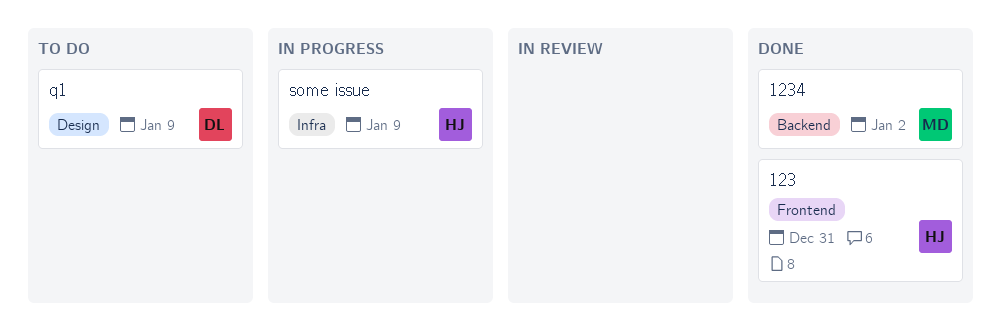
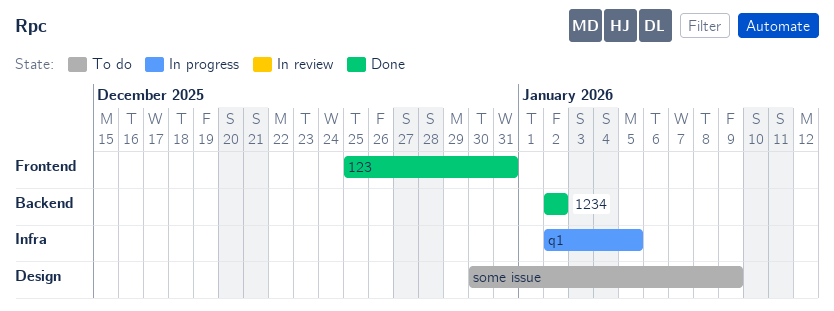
q1, status: To do -> In progress
q1, label: Design -> Infra
q1, due: Jan 9 -> Jan 5
some issue, status: In progress -> To do
some issue, label: Infra -> Design

